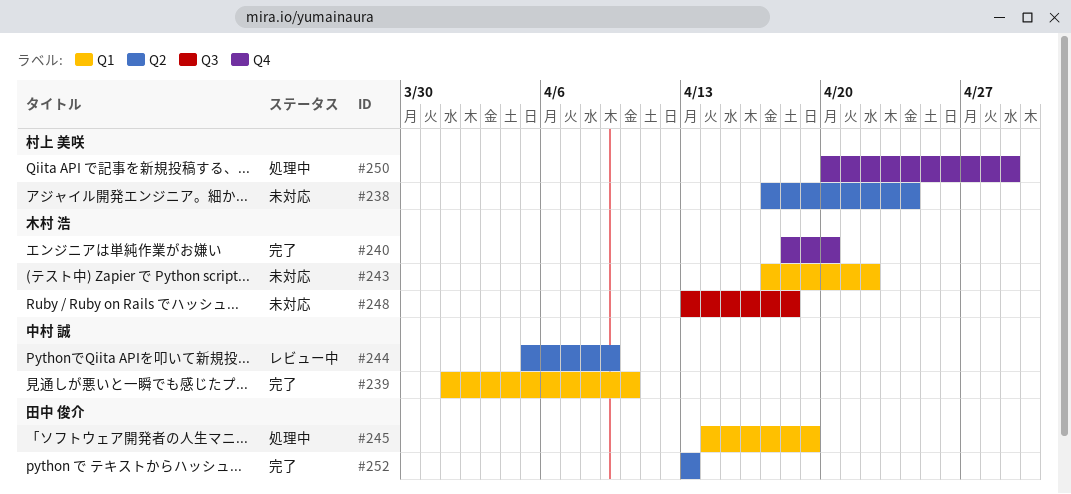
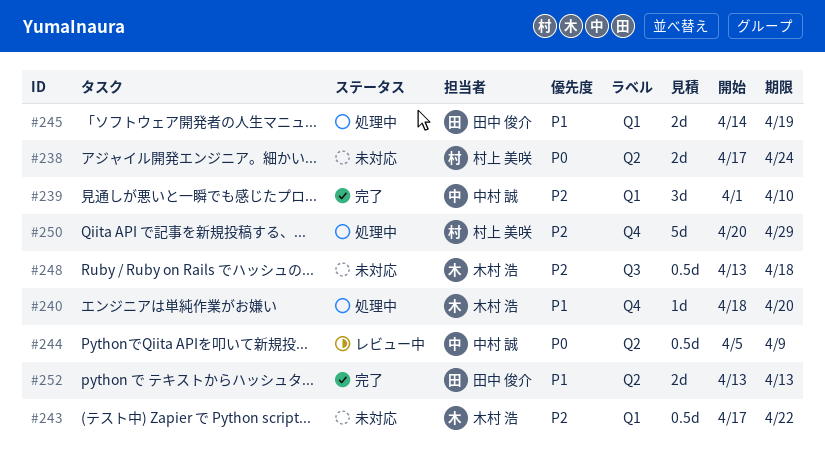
#240, status: 完了 -> 処理中

